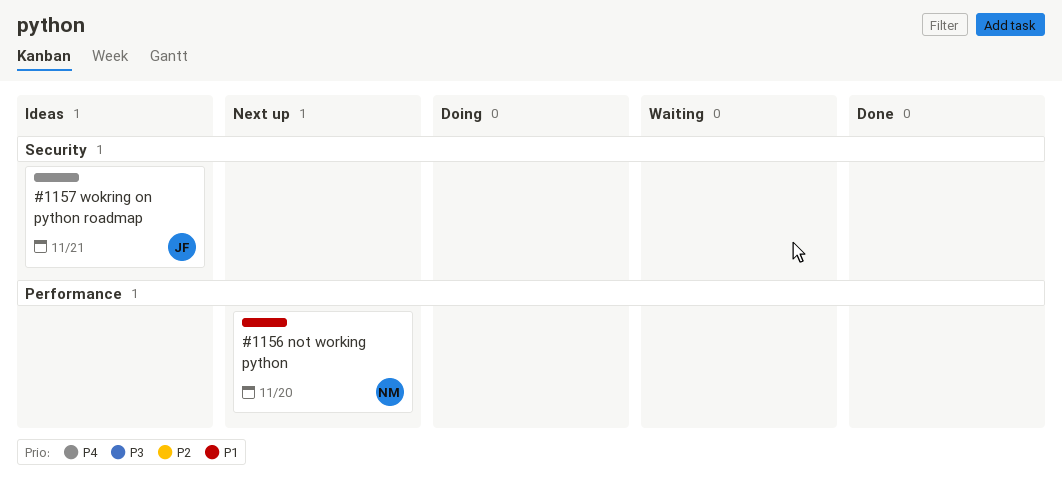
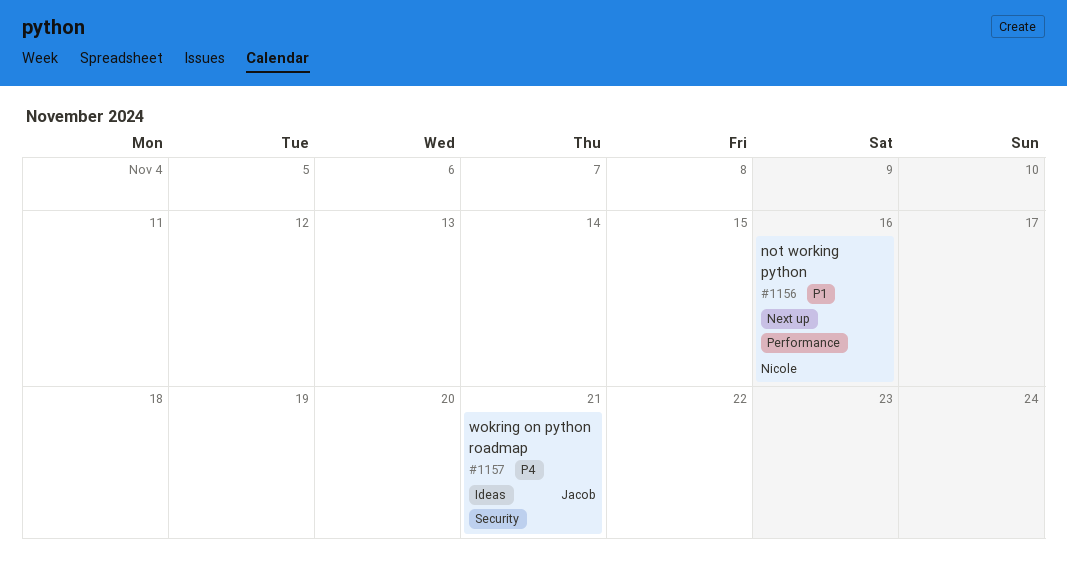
#1156, due: Nov 20 -> Nov 16

